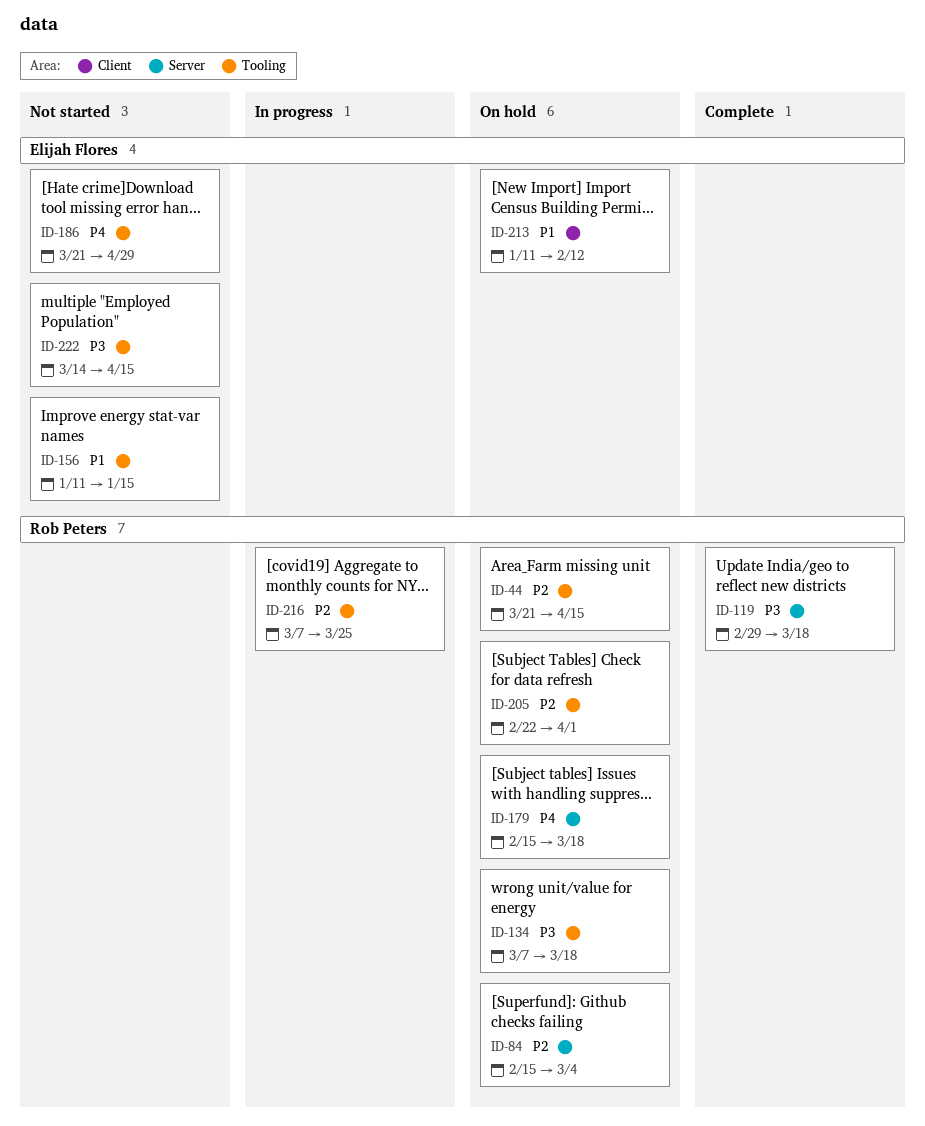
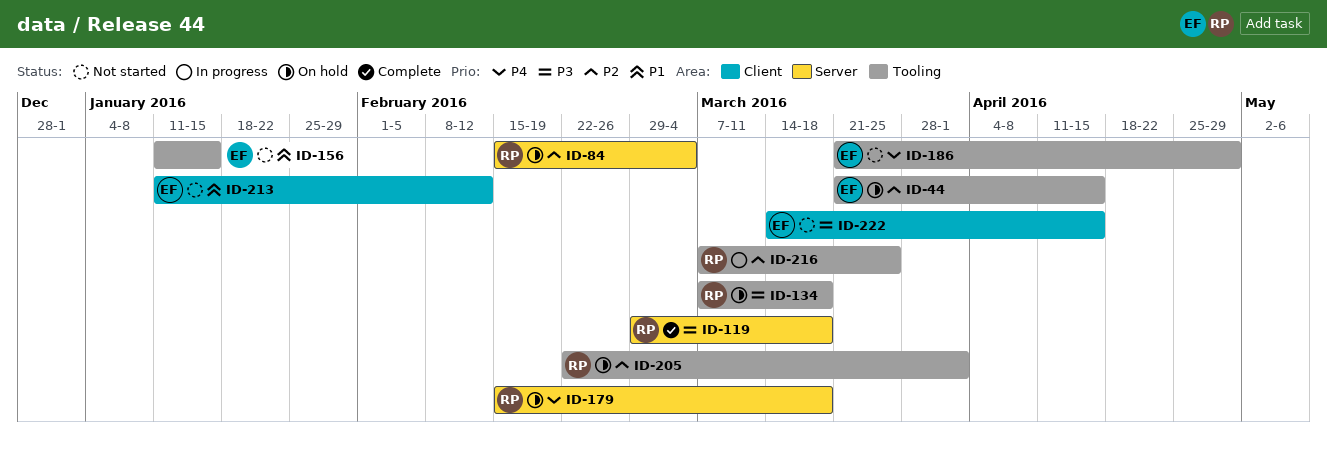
ID-44, owner: Rob Peters -> Elijah Flores
ID-213, status: On hold -> Not started
ID-222, label: Tooling -> Client

